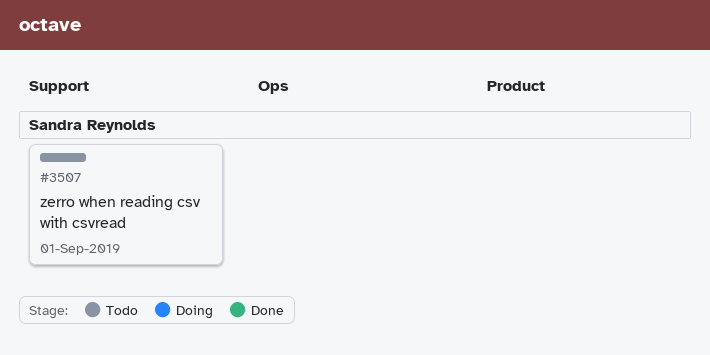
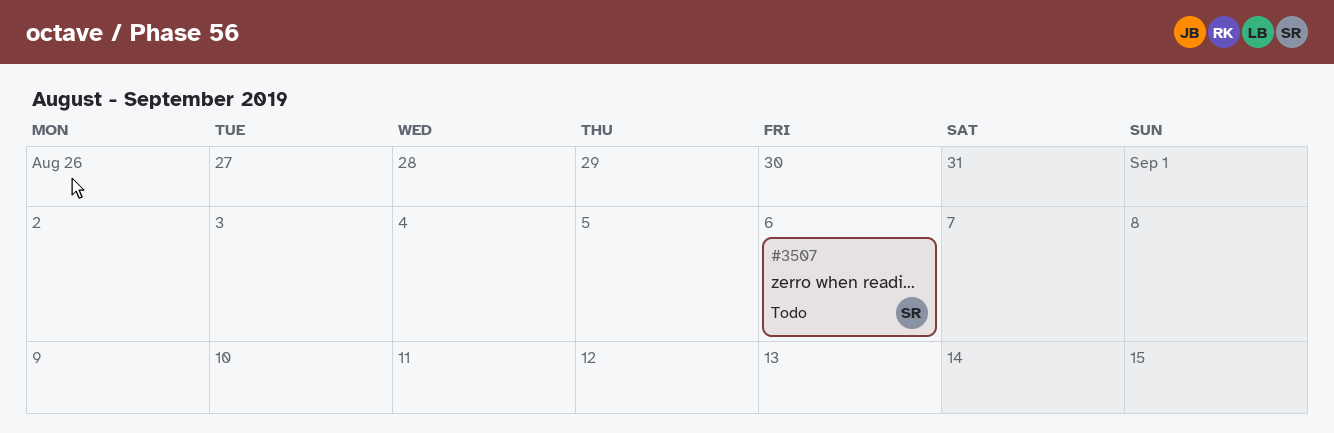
#3507, due: Sep 1 -> Sep 6

